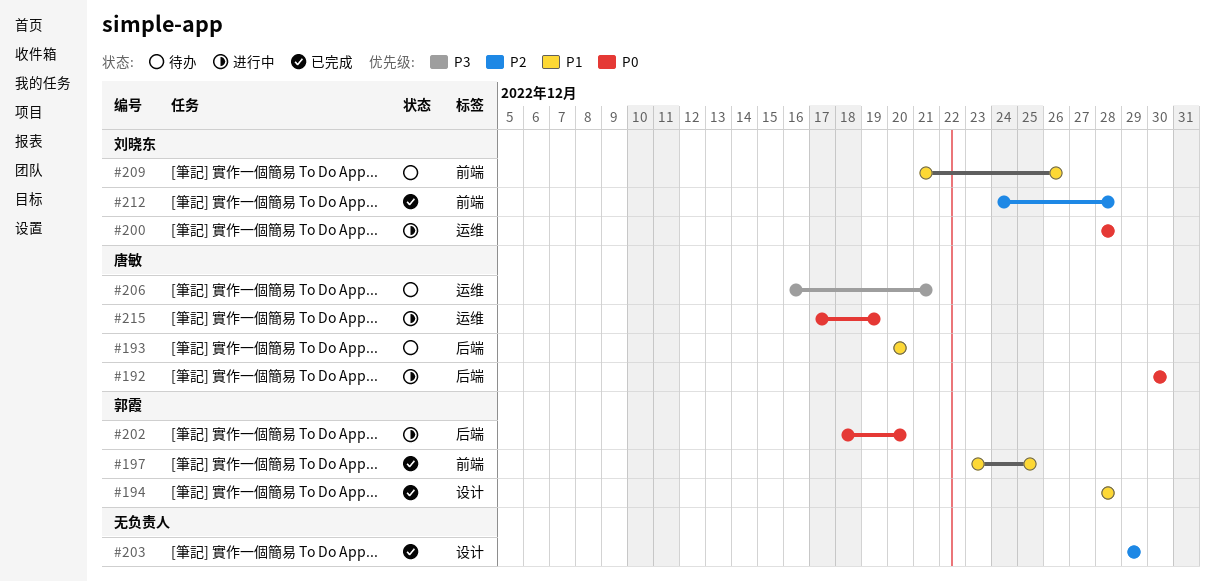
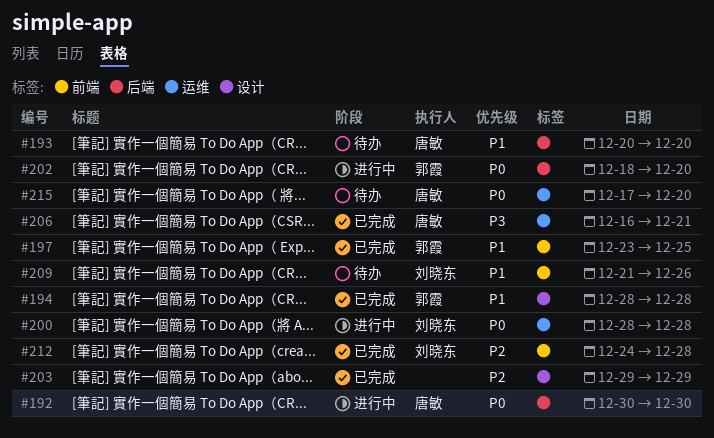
#206, status: 待办 -> 已完成
#215, status: 进行中 -> 待办
#215, due: Dec 19 -> Dec 20

